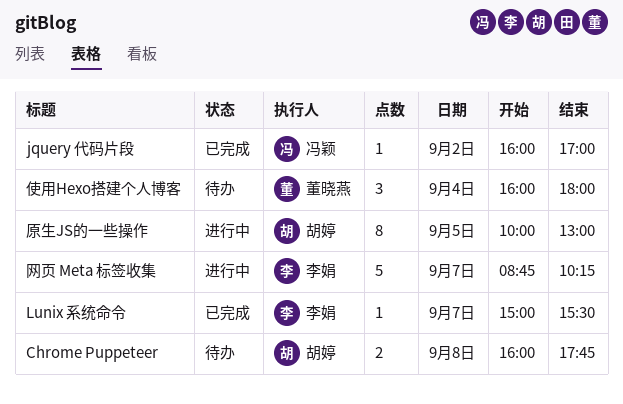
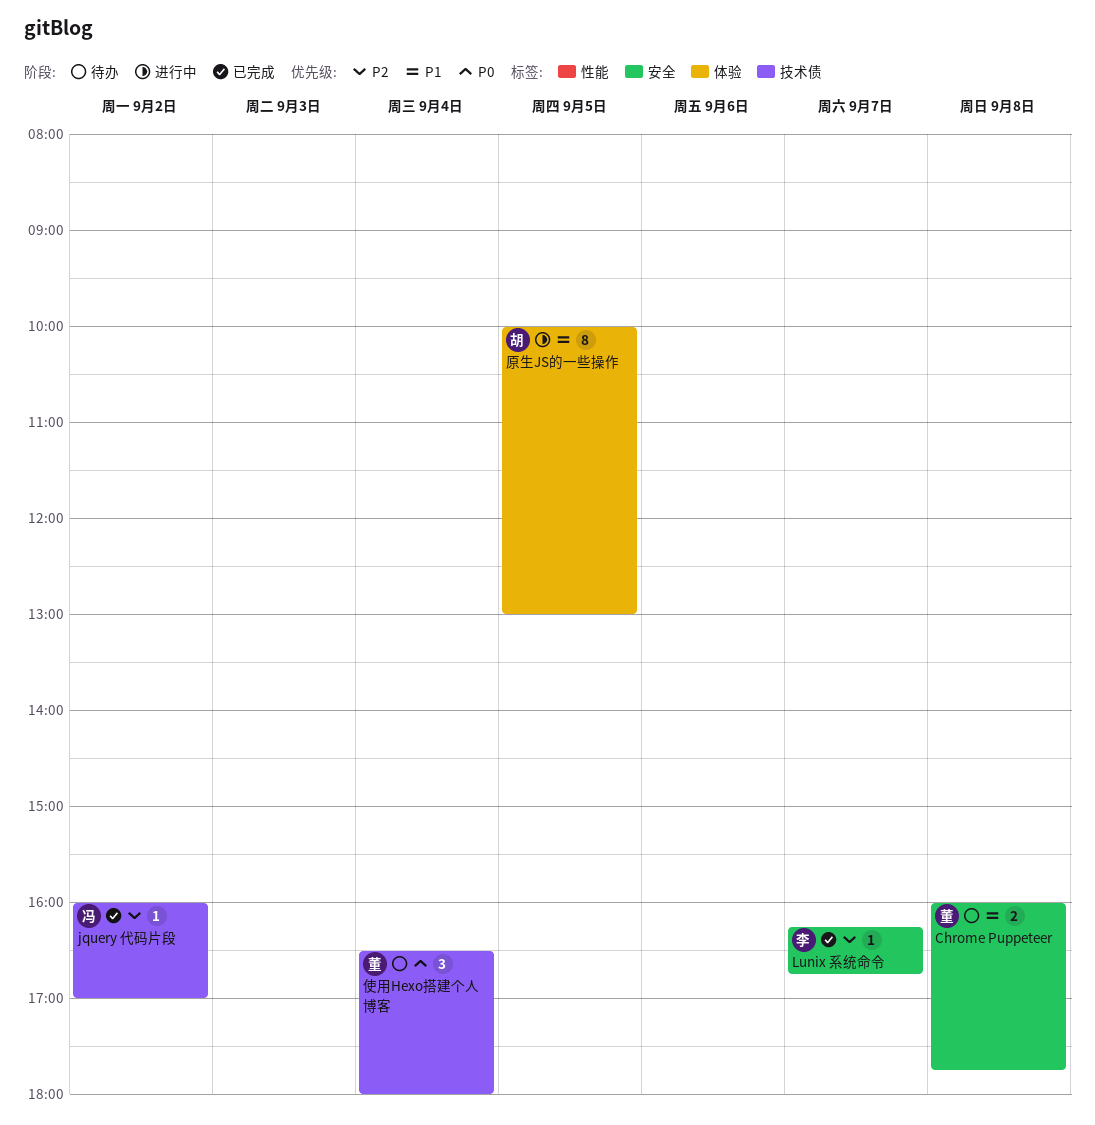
Chrome Puppeteer, owner: 胡婷 -> 董晓燕
Lunix 系统命令, begins: 15:00 -> 16:15
Lunix 系统命令, ends: 15:30 -> 16:45
使用Hexo搭建个人博客, begins: 16:00 -> 16:30
网页 Meta 标签收集: present -> none

